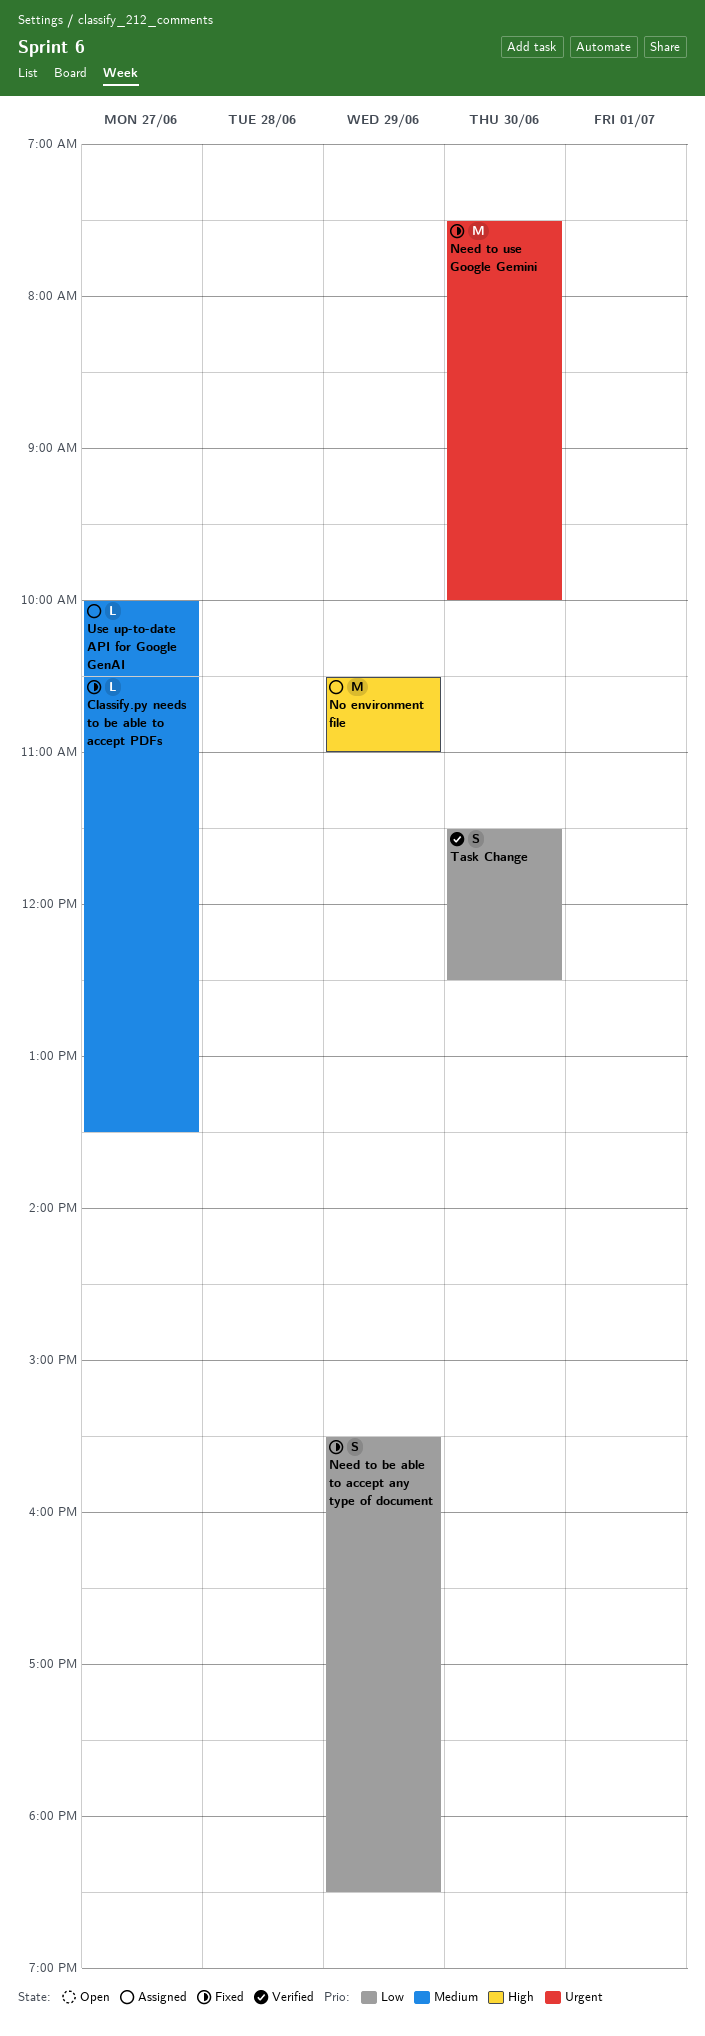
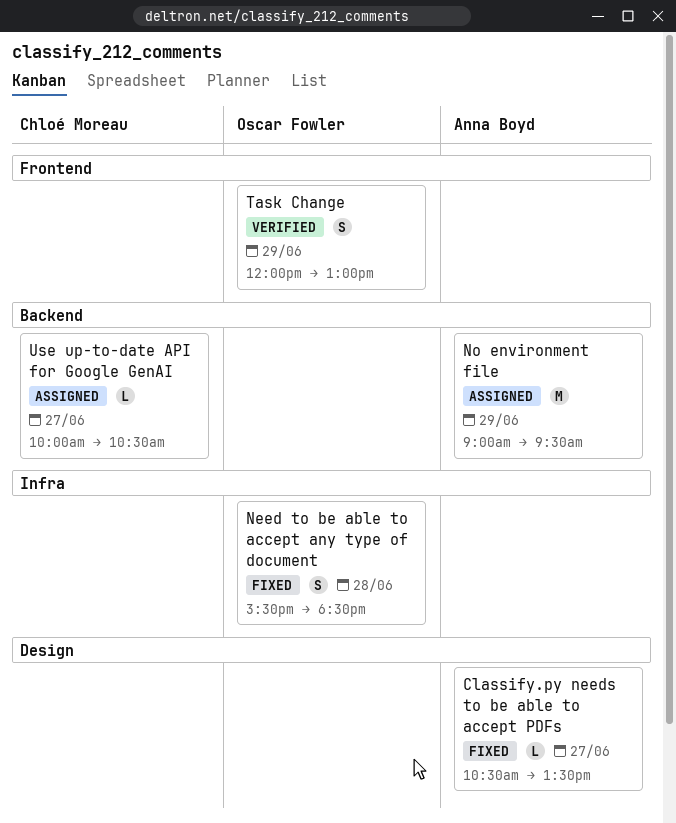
Need to be able to accept any type of document, day: Jun 29 -> Jun 28
Need to use Google Gemini: present -> none
No environment file, begins: 10:30 -> 09:00
No environment file, ends: 11:00 -> 09:30
Task Change, day: Jun 30 -> Jun 29
Task Change, begins: 11:30 -> 12:00
Task Change, ends: 12:30 -> 13:00

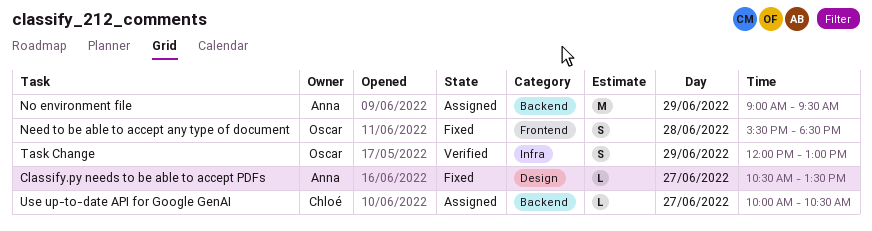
Need to be able to accept any type of document, label: Infra -> Frontend
Task Change, label: Frontend -> Infra

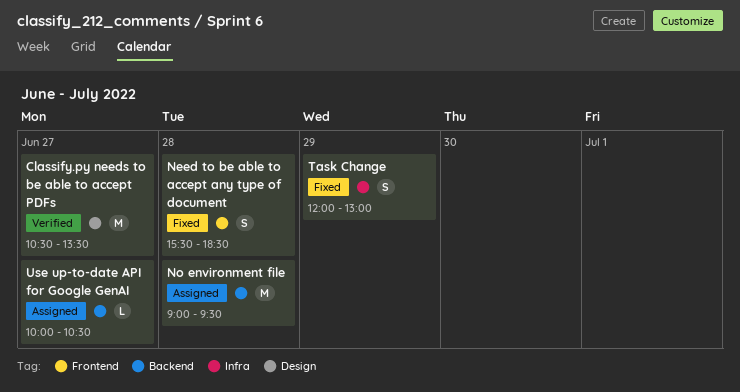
Classify.py needs to be able to accept PDFs, status: Fixed -> Verified
Classify.py needs to be able to accept PDFs, estimate: L -> M
No environment file, day: Jun 29 -> Jun 28
Task Change, status: Verified -> Fixed

